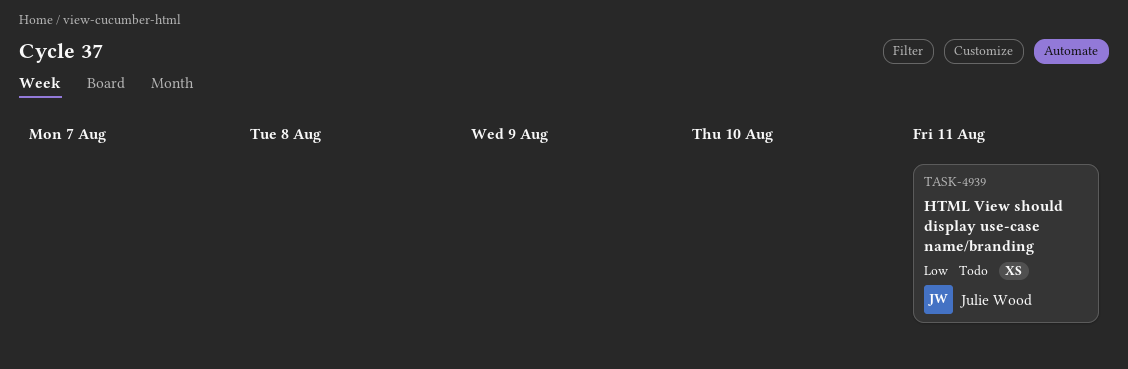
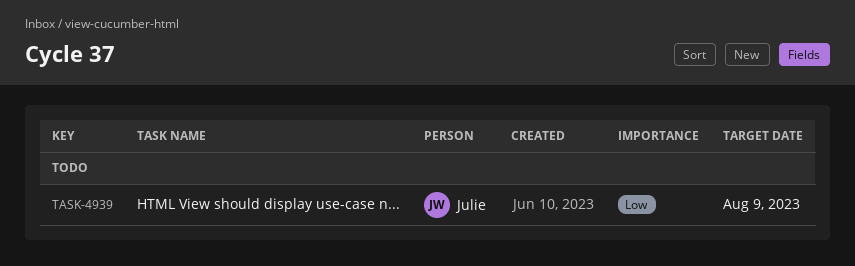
TASK-4939, due: Aug 11 -> Aug 9

